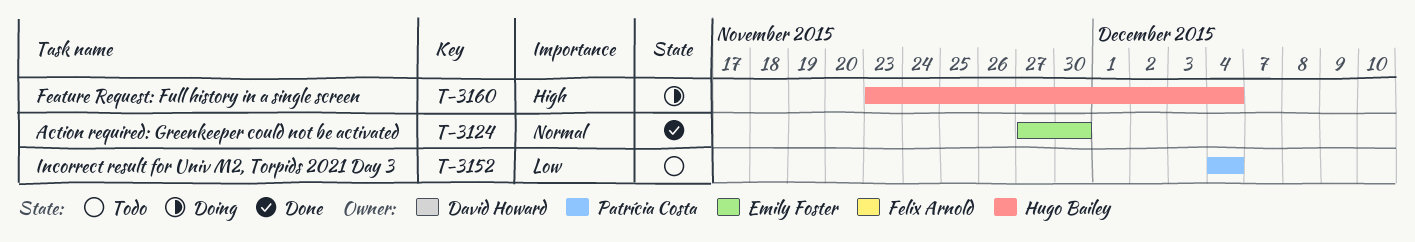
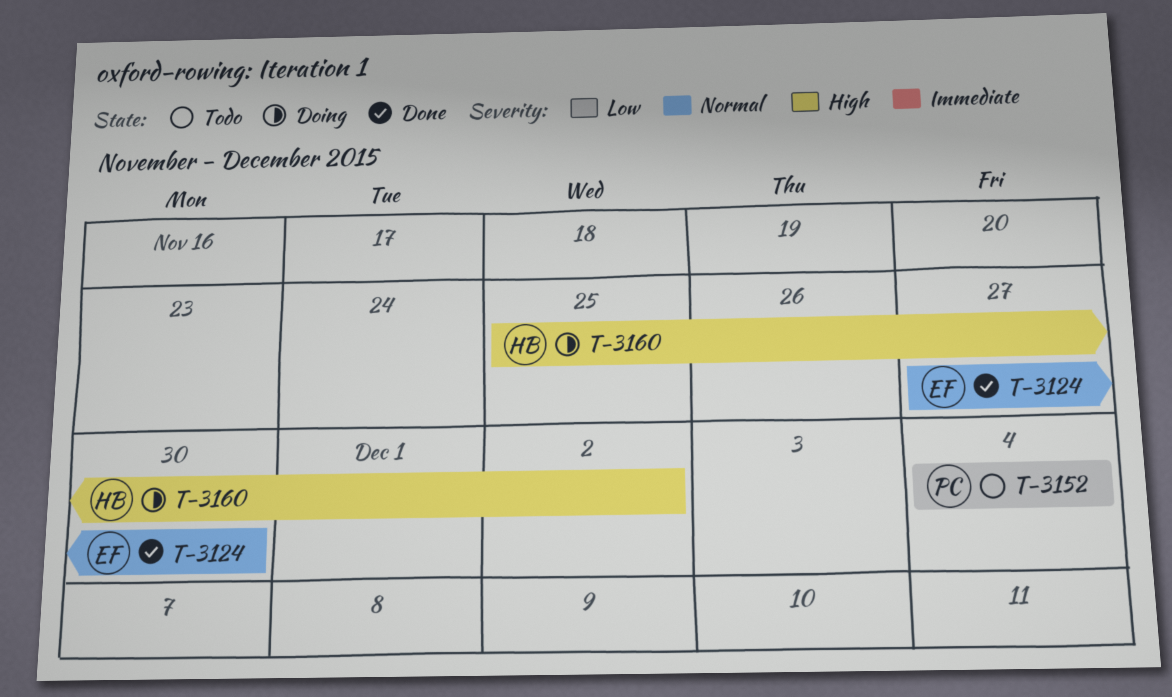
T-3160, start: Nov 23 -> Nov 25
T-3160, due: Dec 4 -> Dec 2

